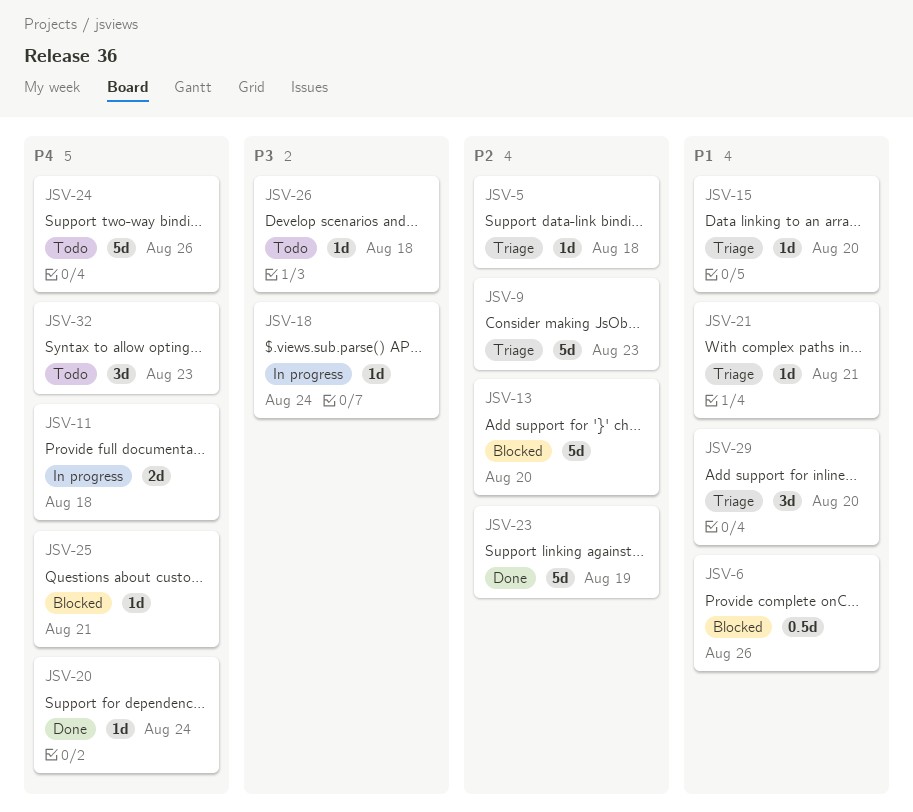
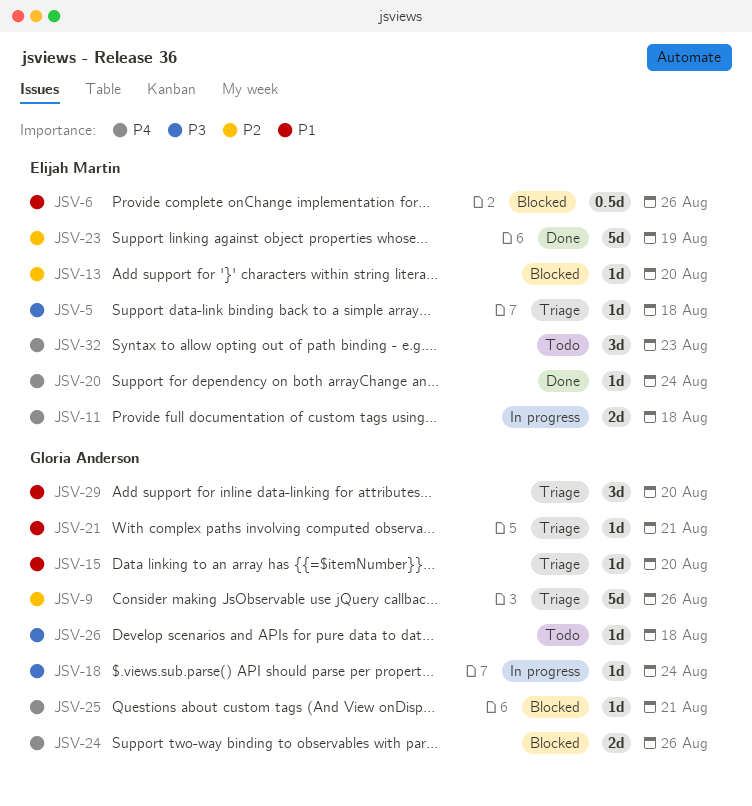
JSV-5, priority: P2 -> P3
JSV-9, due: Aug 23 -> Aug 26
JSV-13, estimate: 5d -> 1d
JSV-24, status: Todo -> Blocked
JSV-24, estimate: 5d -> 2d

